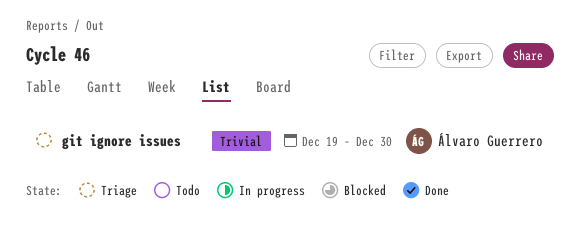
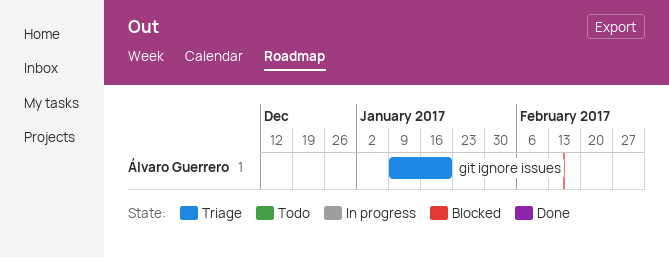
git ignore issues, start: Dec 19 -> Jan 9
git ignore issues, due: Dec 30 -> Jan 20

